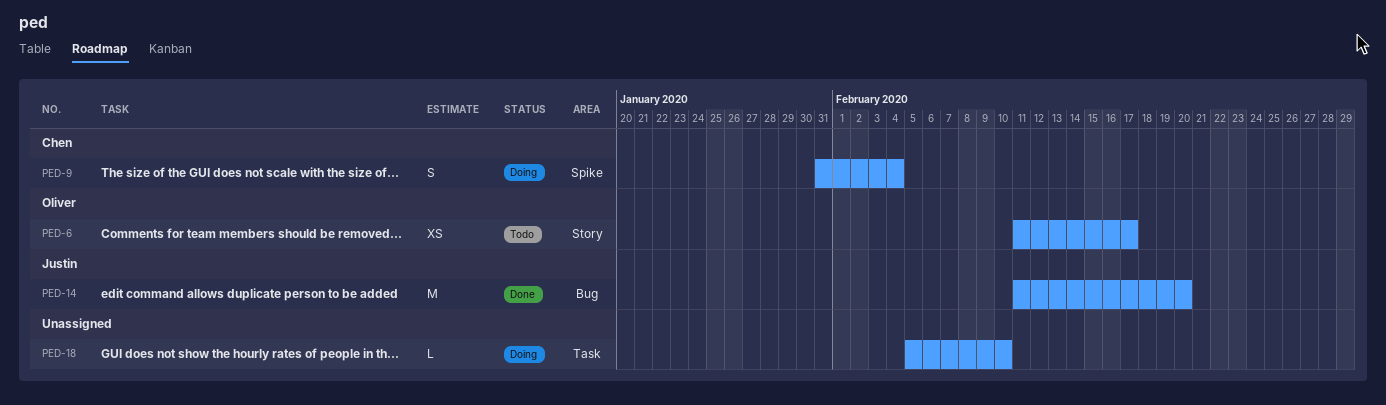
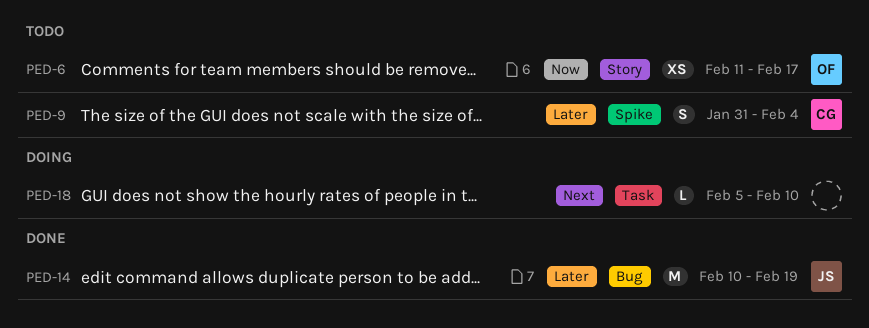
PED-9, status: Doing -> Todo
PED-14, start: Feb 11 -> Feb 10
PED-14, due: Feb 20 -> Feb 19

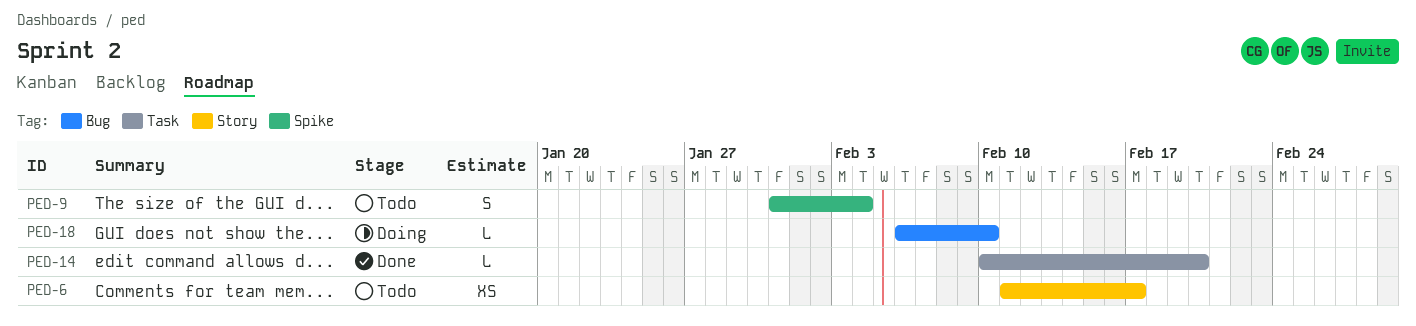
PED-14, label: Bug -> Task
PED-14, estimate: M -> L
PED-14, due: Feb 19 -> Feb 20
PED-18, label: Task -> Bug
PED-18, start: Feb 5 -> Feb 6

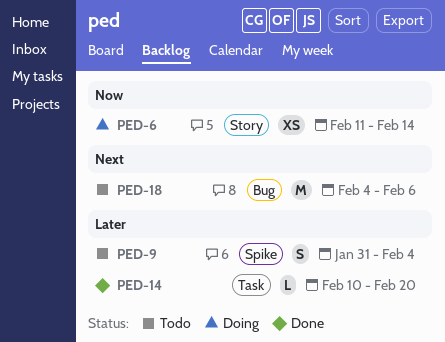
PED-6, status: Todo -> Doing
PED-6, due: Feb 17 -> Feb 14
PED-18, status: Doing -> Todo
PED-18, estimate: L -> M
PED-18, start: Feb 6 -> Feb 4
PED-18, due: Feb 10 -> Feb 6

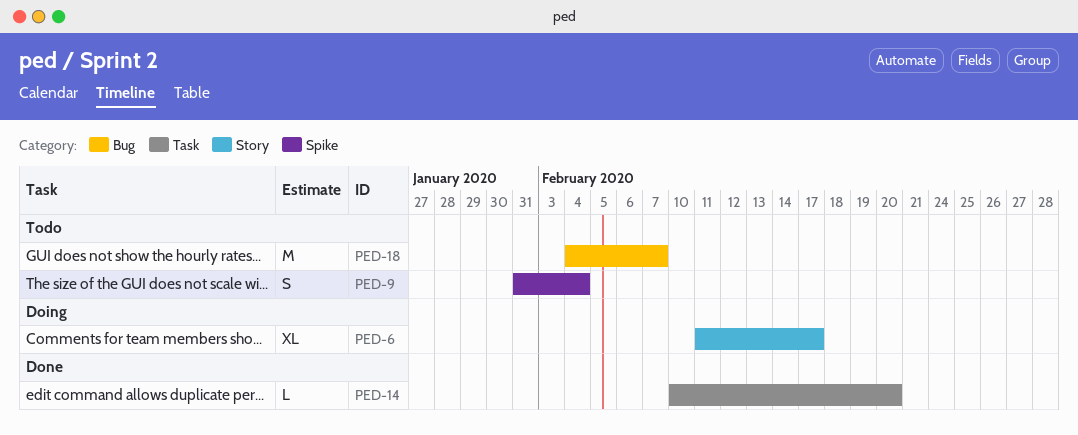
PED-6, estimate: XS -> XL
PED-6, due: Feb 14 -> Feb 17
PED-18, due: Feb 6 -> Feb 7

